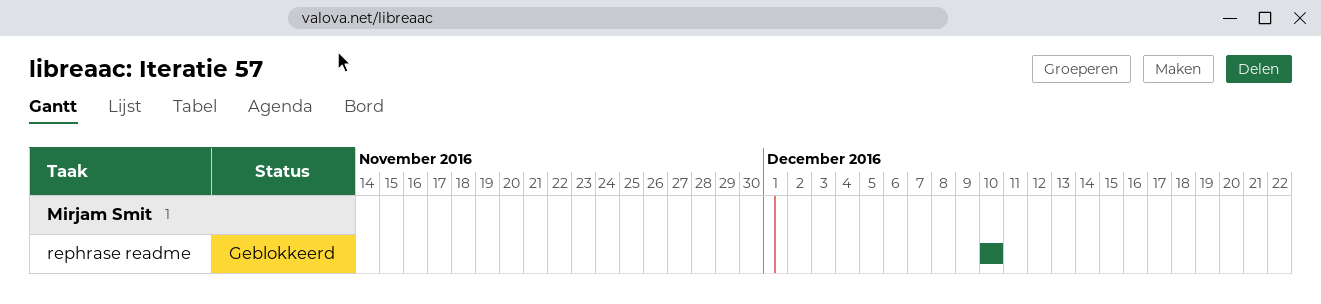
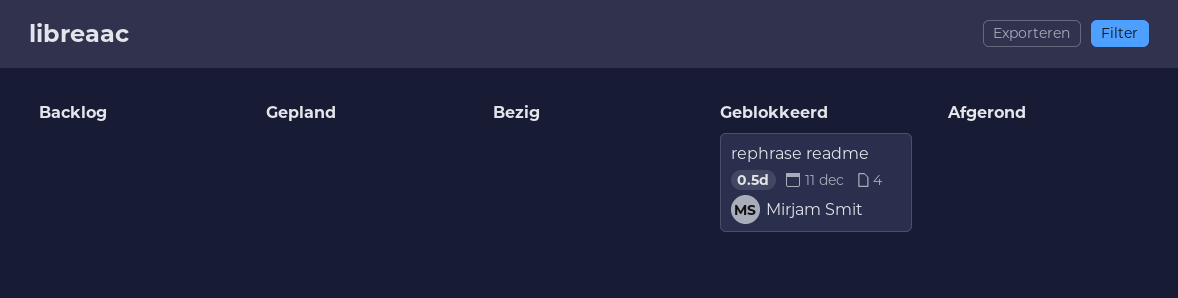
rephrase readme, due: Dec 10 -> Dec 11

